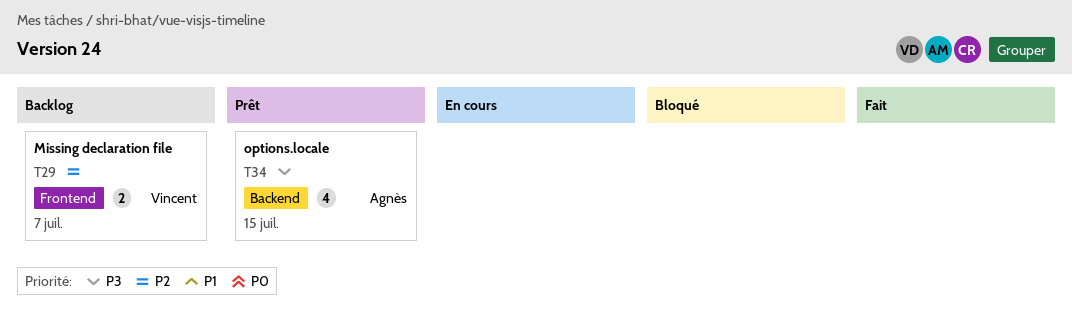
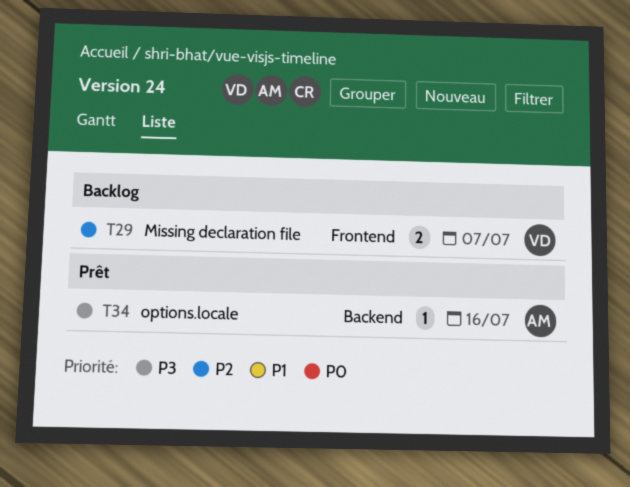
T34, estimate: 4 -> 1
T34, due: Jul 15 -> Jul 16

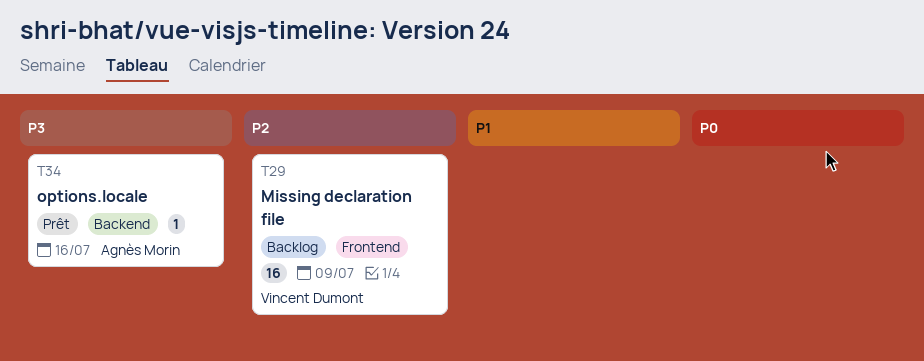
T29, estimate: 2 -> 16
T29, due: Jul 7 -> Jul 9

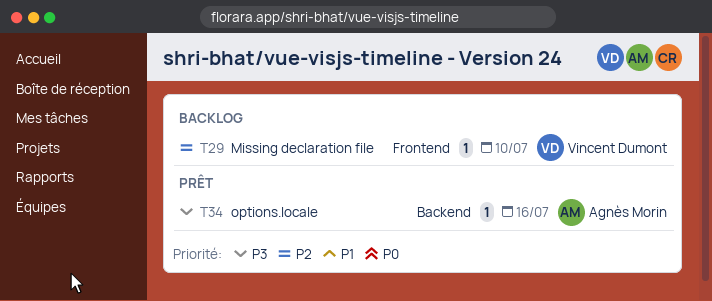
T29, estimate: 16 -> 1
T29, due: Jul 9 -> Jul 10

